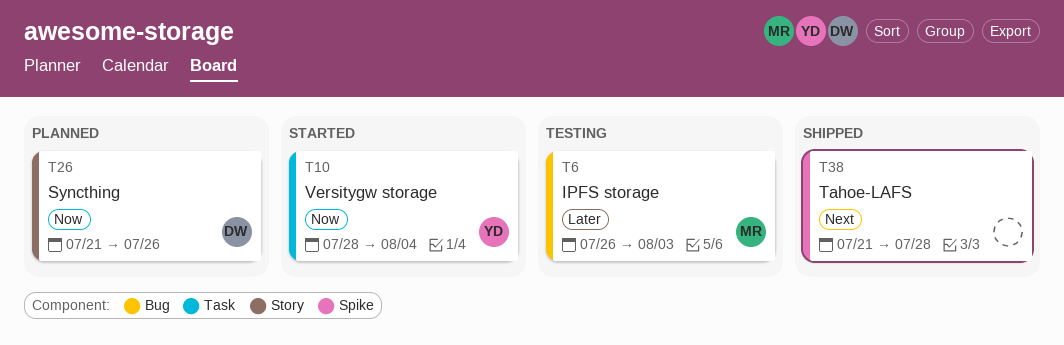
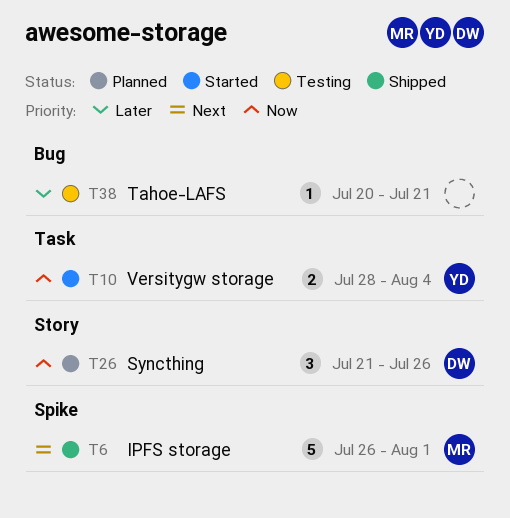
T6, status: Testing -> Shipped
T6, priority: Later -> Next
T6, label: Bug -> Spike
T6, due: Aug 3 -> Aug 1
T38, status: Shipped -> Testing
T38, priority: Next -> Later
T38, label: Spike -> Bug
T38, start: Jul 21 -> Jul 20
T38, due: Jul 28 -> Jul 21

